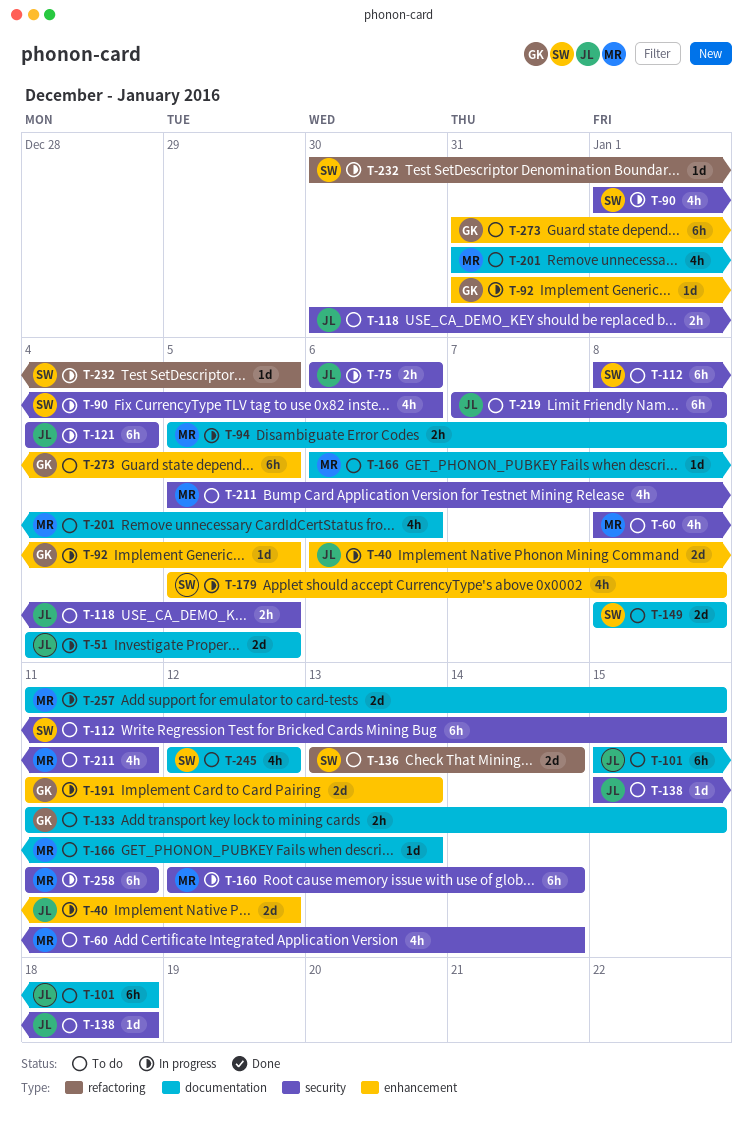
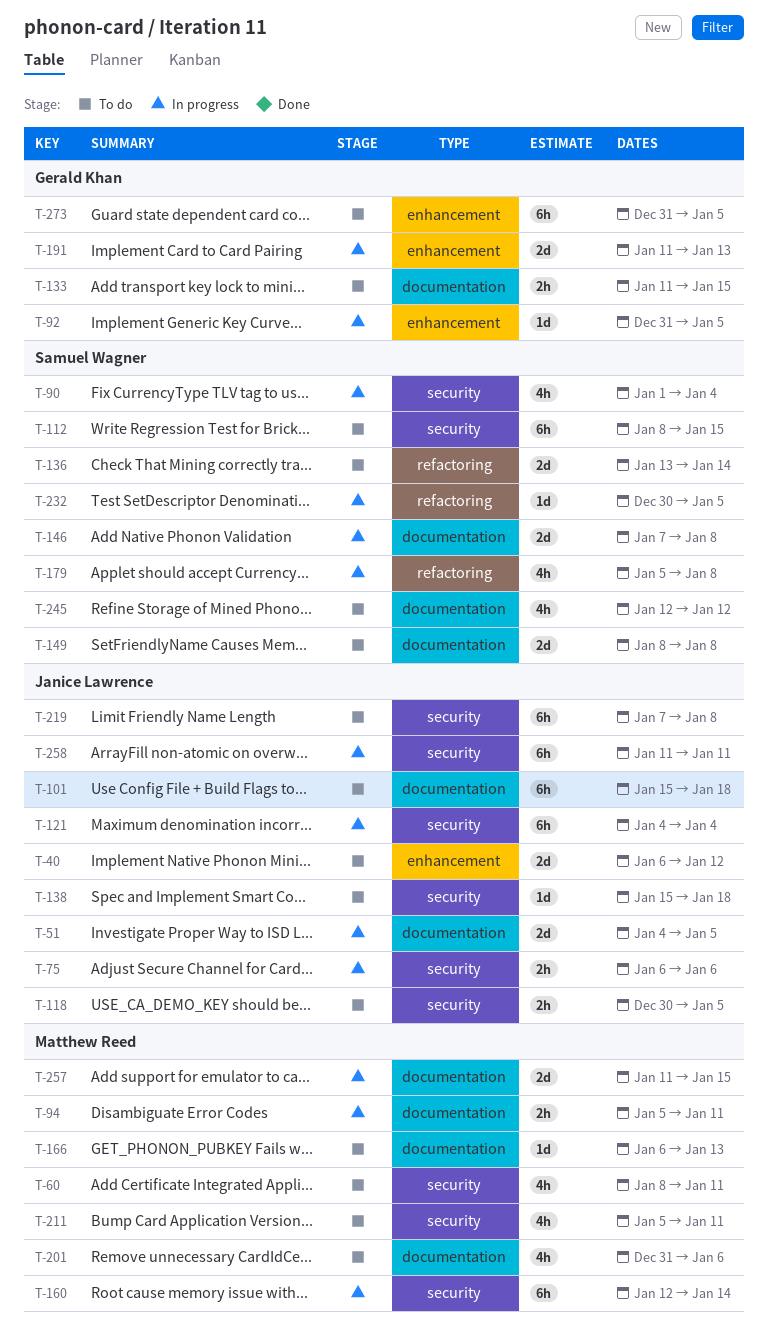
T-40, status: In progress -> To do
T-60, due: Jan 14 -> Jan 11
T-90, due: Jan 6 -> Jan 4
T-94, due: Jan 8 -> Jan 11
T-146: none -> present
T-179, label: enhancement -> refactoring
T-258, owner: Matthew Reed -> Janice Lawrence

